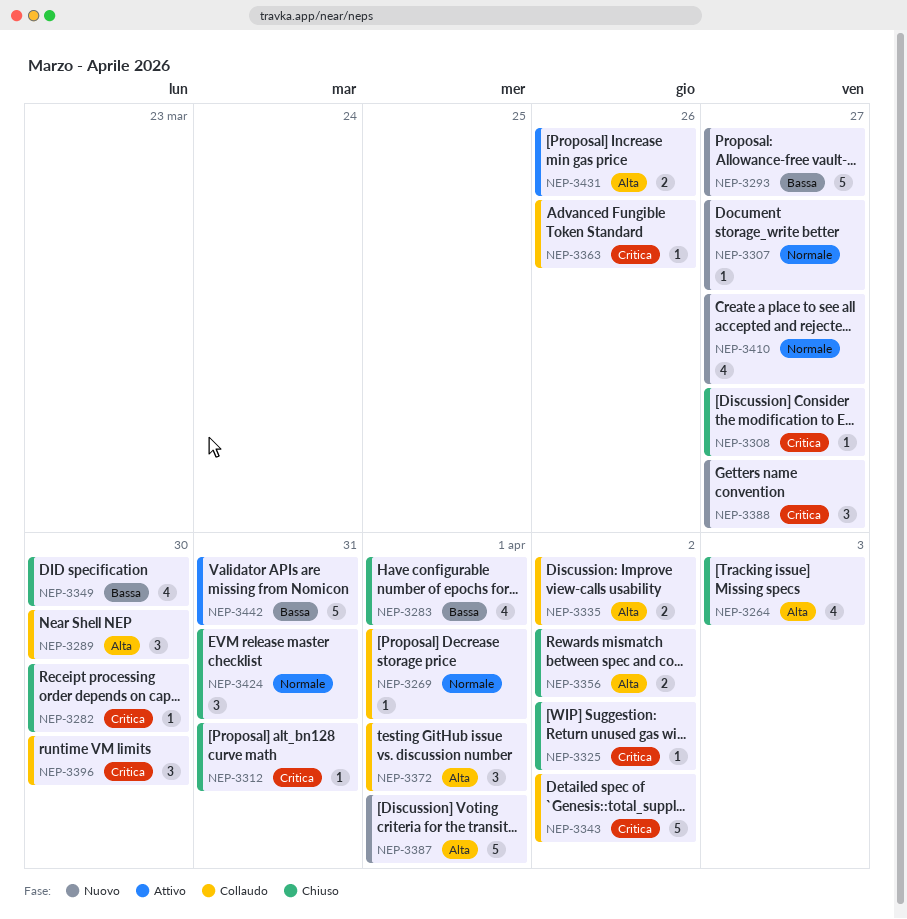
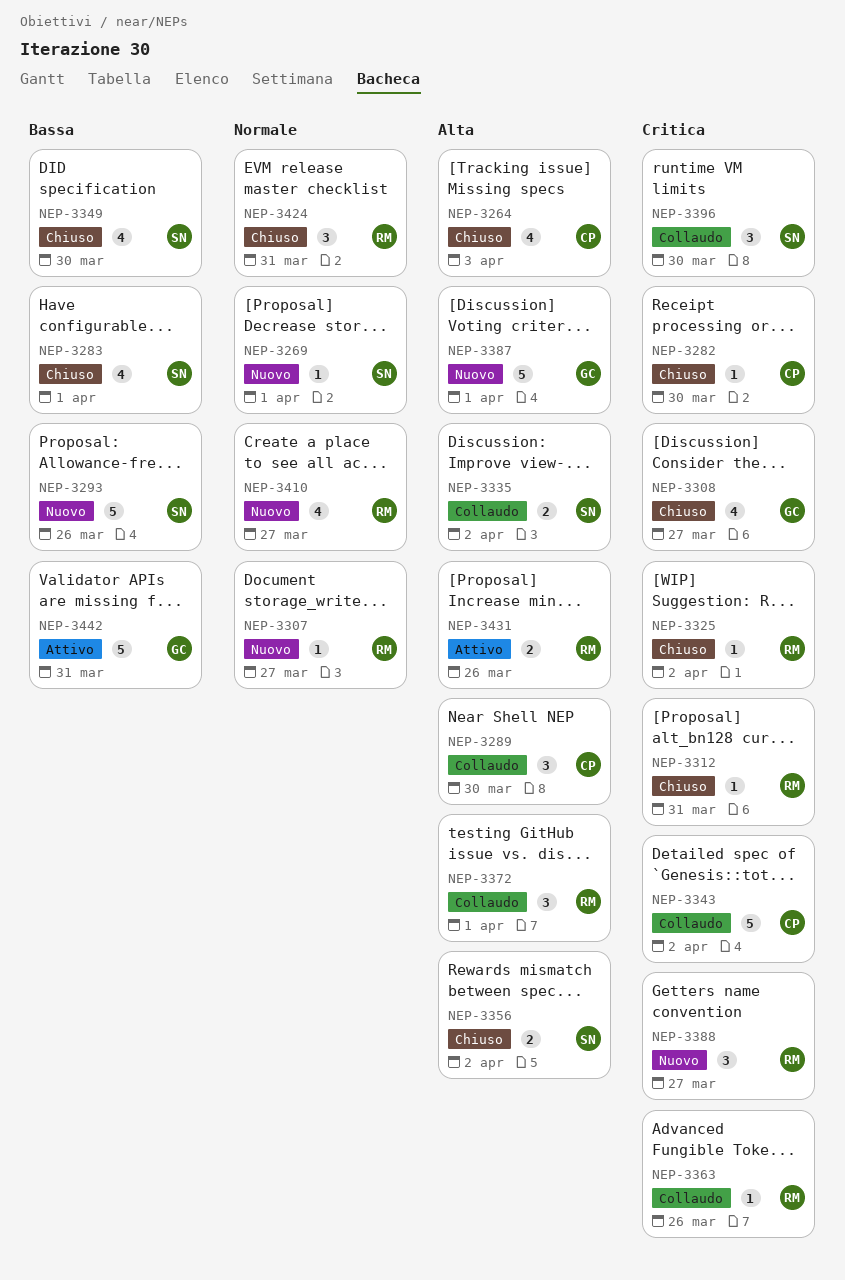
NEP-3269, status: Collaudo -> Nuovo
NEP-3293, due: Mar 27 -> Mar 26
NEP-3308, estimate: 1 -> 4

